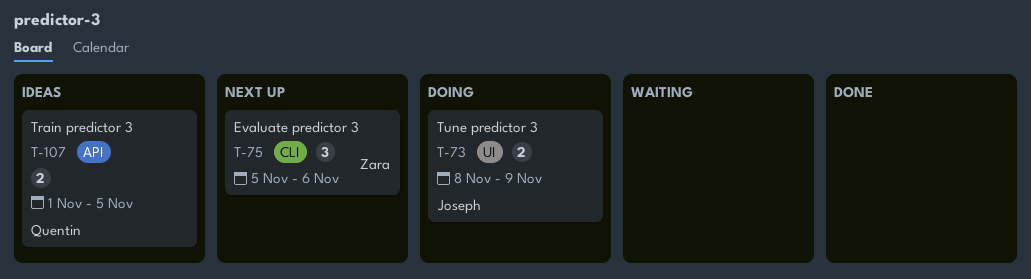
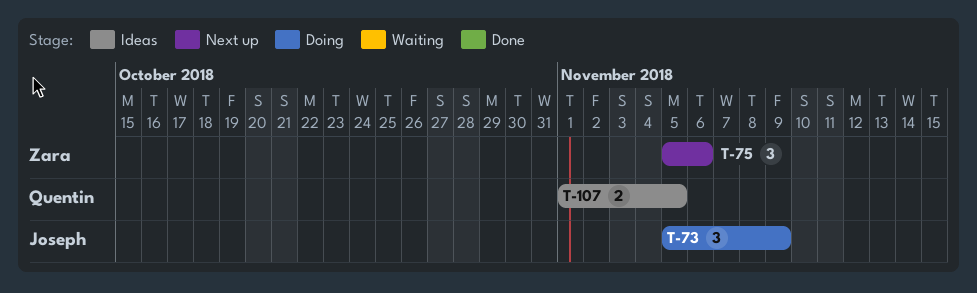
T-73, estimate: 2 -> 3
T-73, start: Nov 8 -> Nov 5

